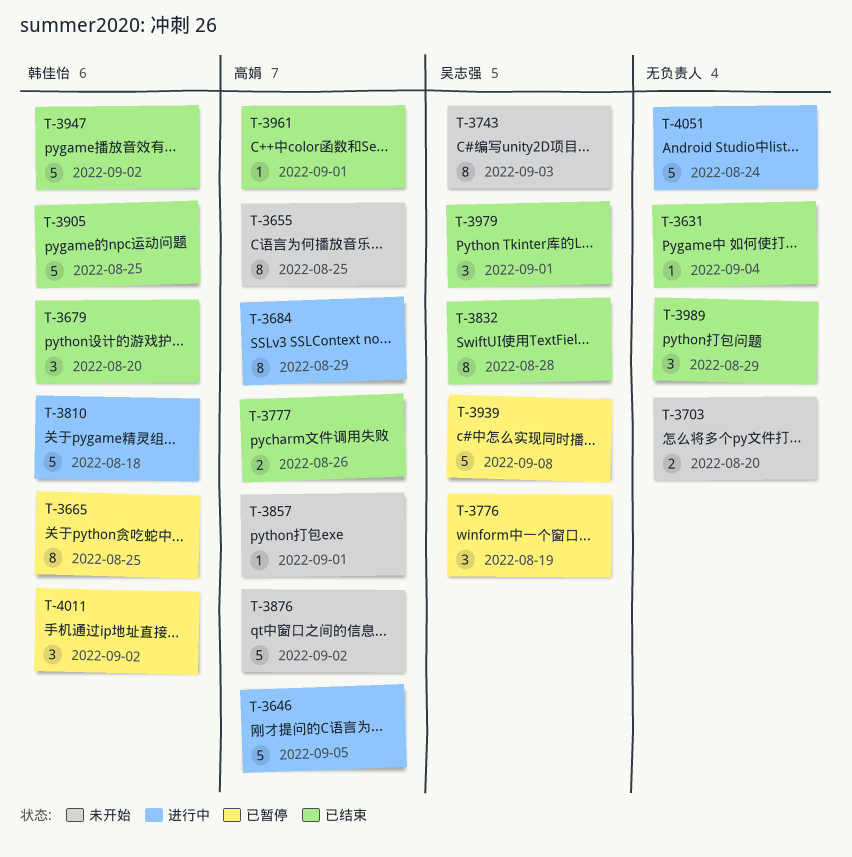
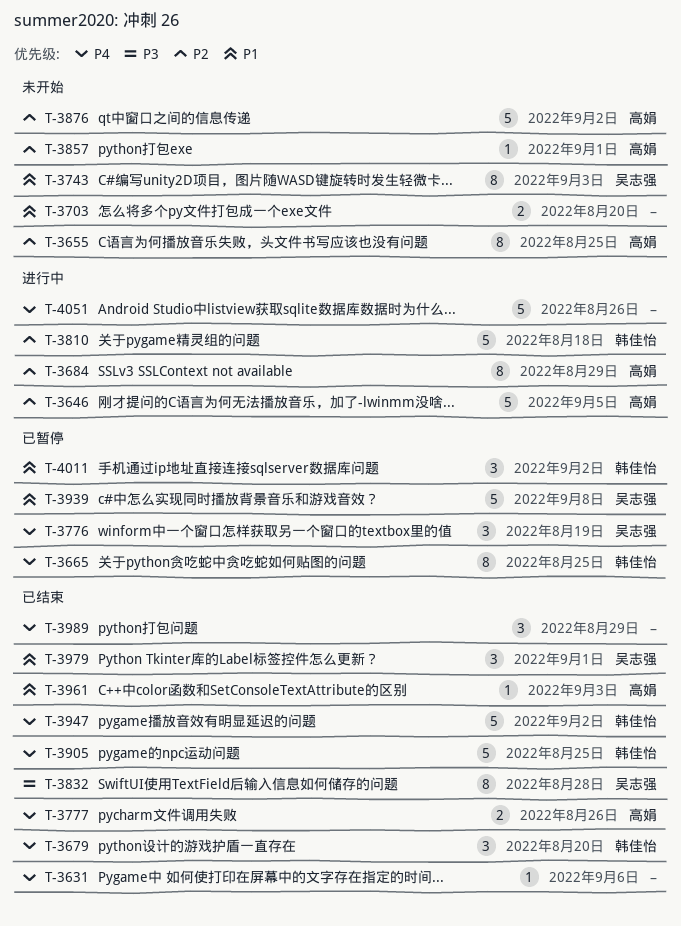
T-3631, due: Sep 4 -> Sep 6
T-3961, due: Sep 1 -> Sep 3
T-4051, due: Aug 24 -> Aug 26

